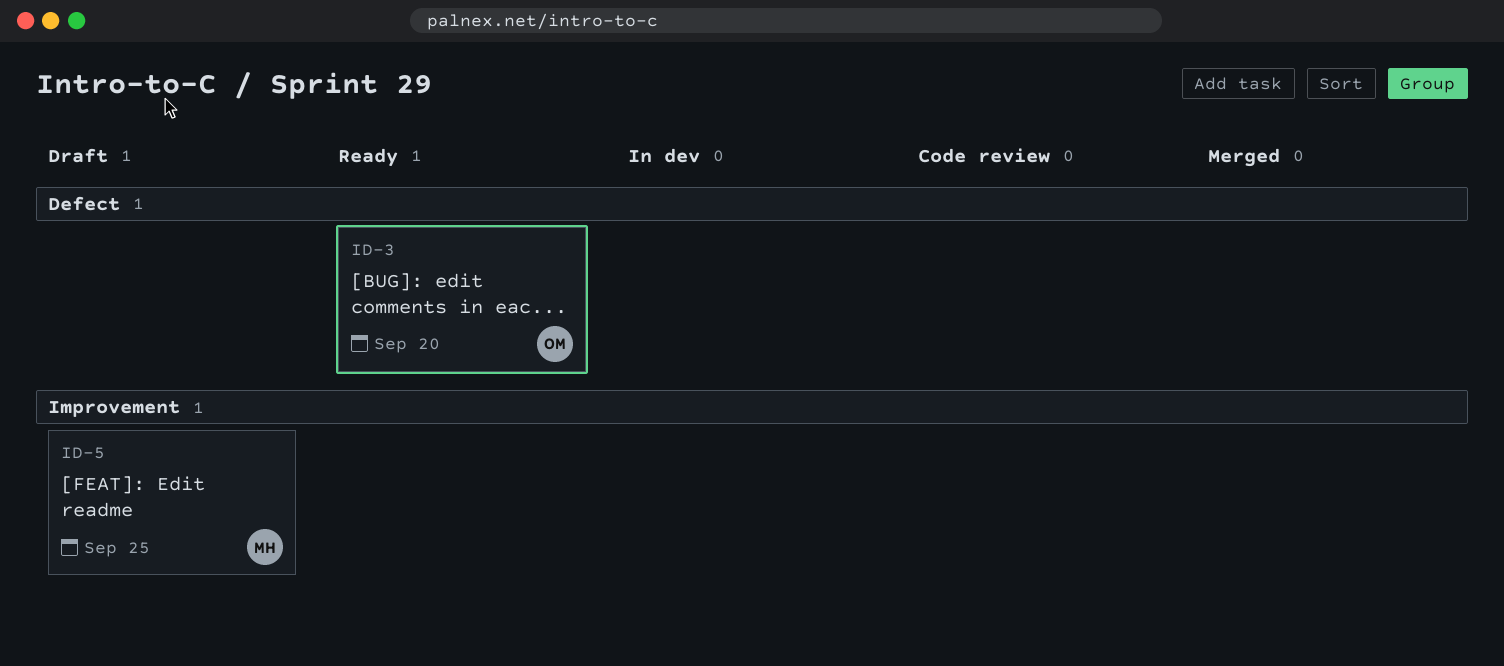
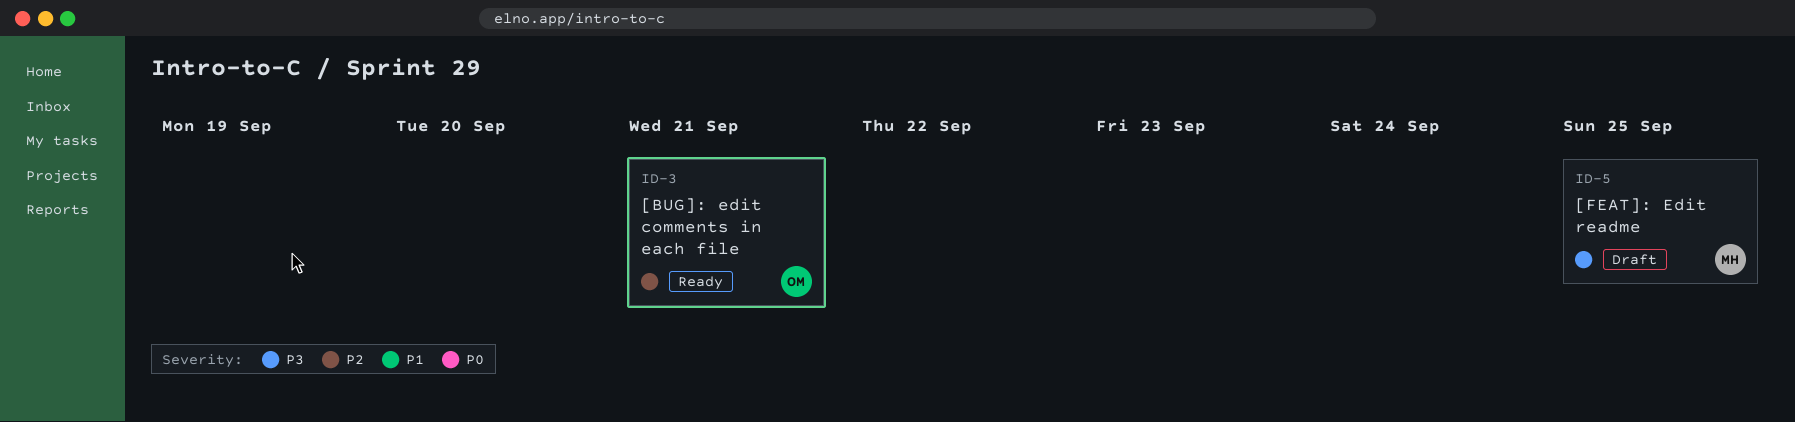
ID-3, due: Sep 20 -> Sep 21

